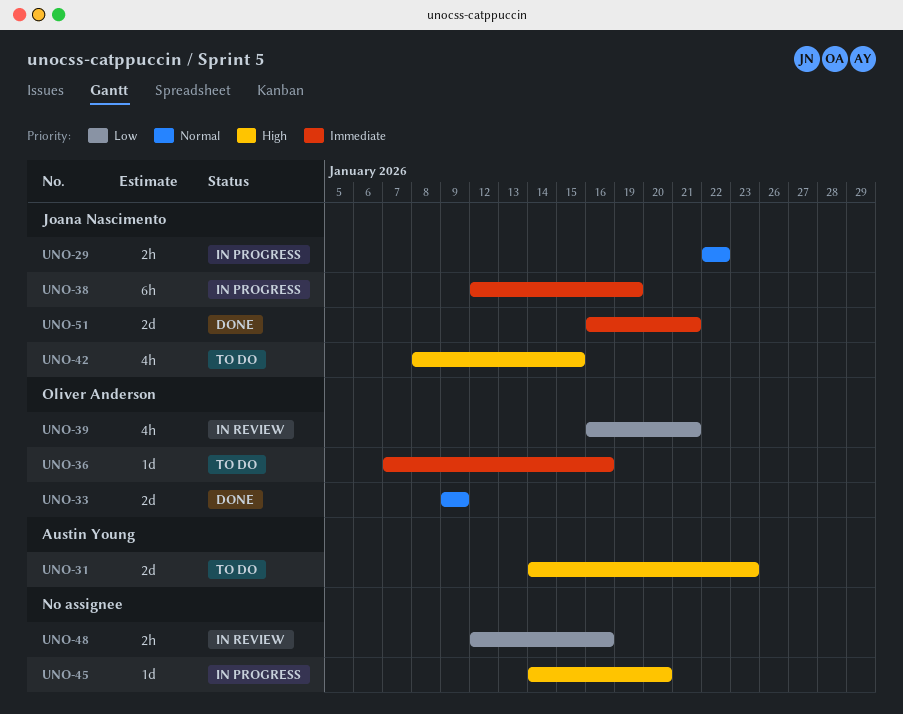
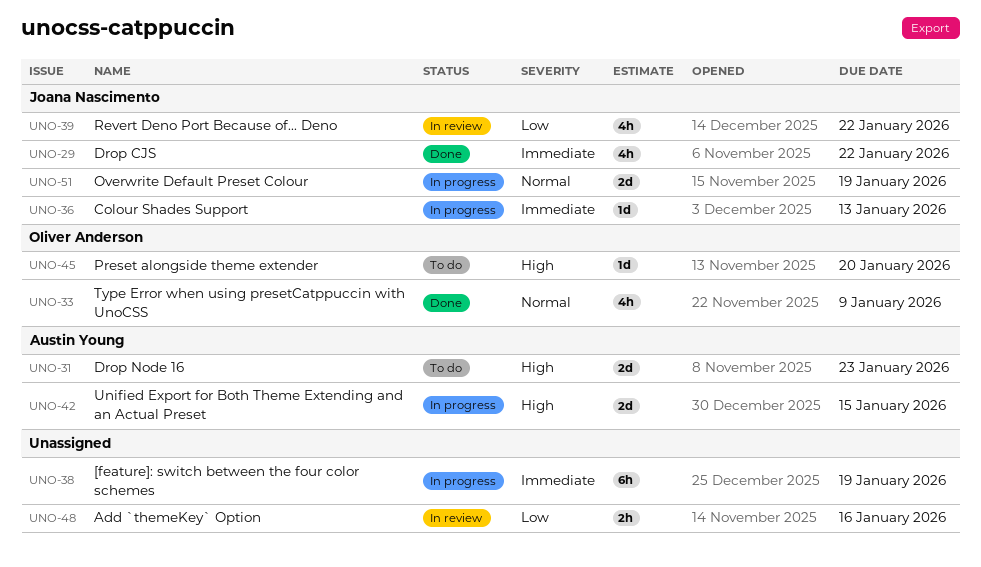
UNO-29, status: In progress -> Done
UNO-29, priority: Normal -> Immediate
UNO-29, estimate: 2h -> 4h
UNO-33, estimate: 2d -> 4h
UNO-36, status: To do -> In progress
UNO-36, owner: Oliver Anderson -> Joana Nascimento
UNO-36, due: Jan 16 -> Jan 13
UNO-38, owner: Joana Nascimento -> none
UNO-39, owner: Oliver Anderson -> Joana Nascimento
UNO-39, due: Jan 21 -> Jan 22
UNO-42, status: To do -> In progress
UNO-42, owner: Joana Nascimento -> Austin Young
UNO-42, estimate: 4h -> 2d
UNO-45, status: In progress -> To do
UNO-45, owner: none -> Oliver Anderson
UNO-51, status: Done -> In progress
UNO-51, priority: Immediate -> Normal
UNO-51, due: Jan 21 -> Jan 19

